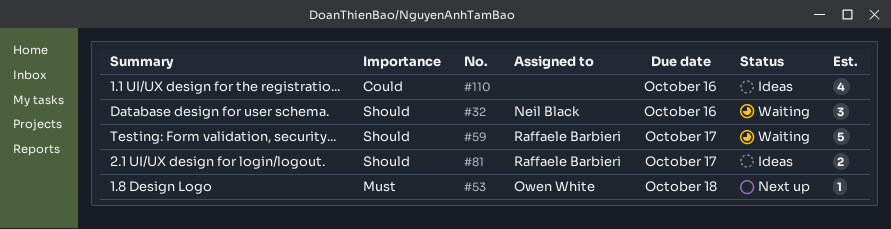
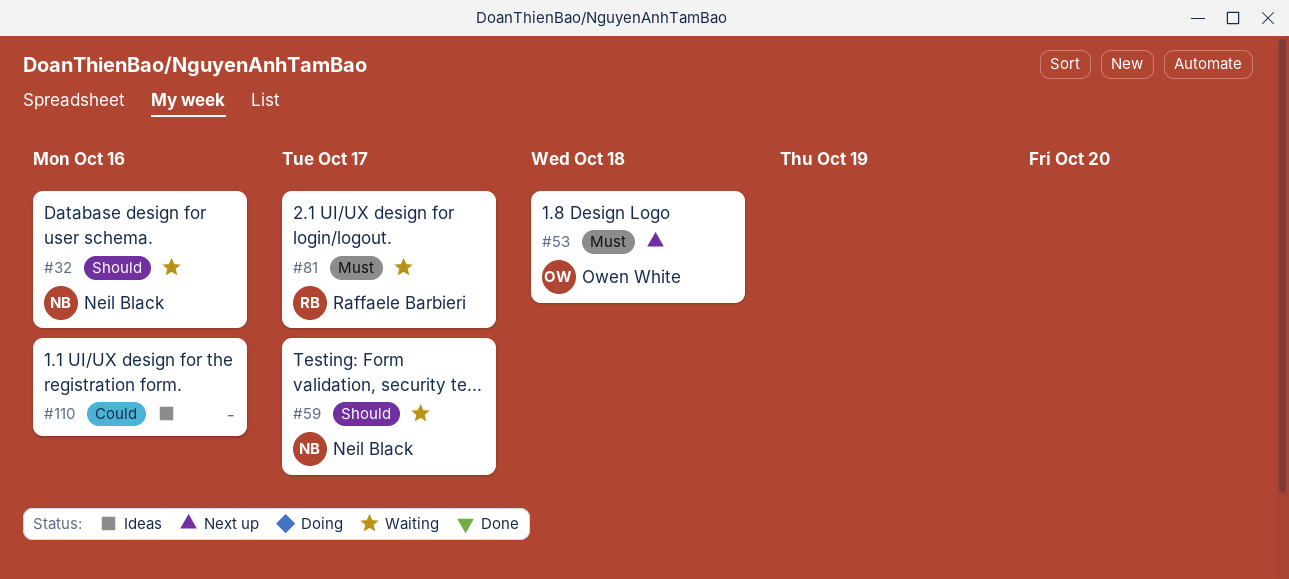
#59, owner: Raffaele Barbieri -> Neil Black
#81, status: Ideas -> Waiting
#81, priority: Should -> Must

